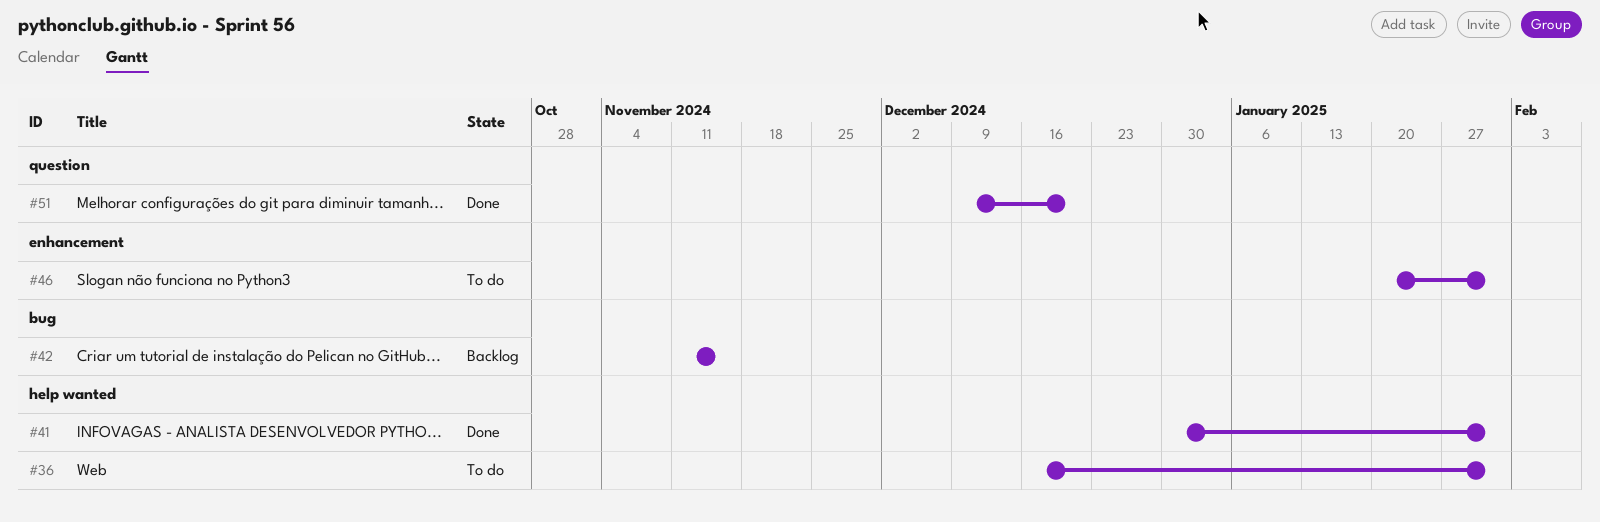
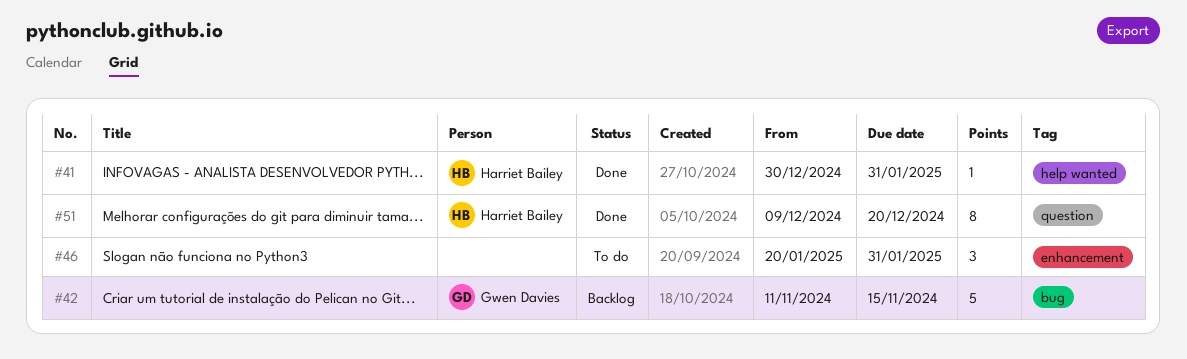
#36: present -> none

